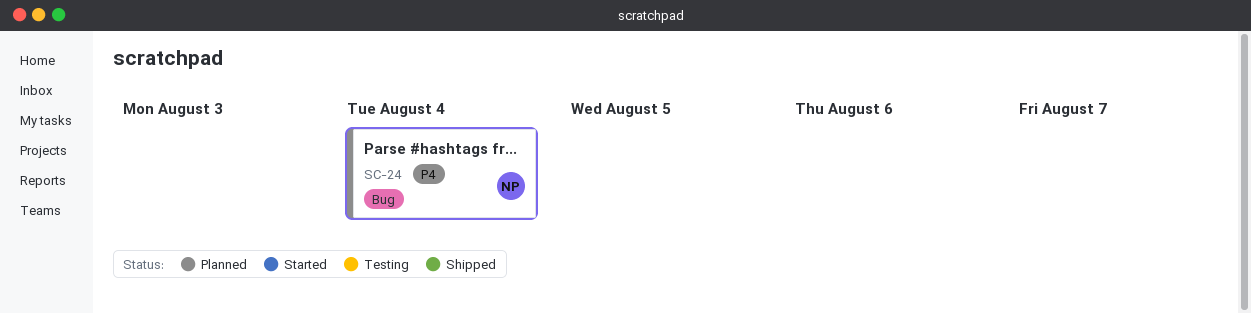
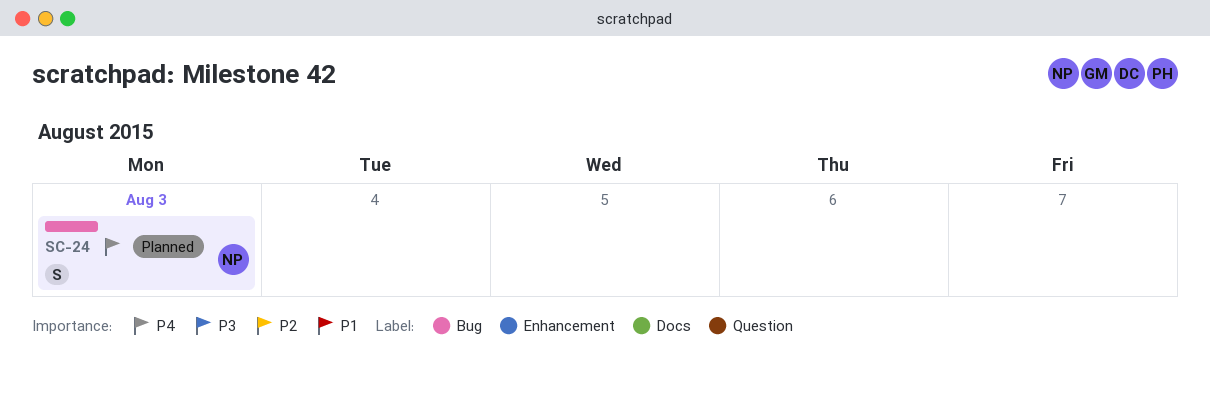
SC-24, due: Aug 4 -> Aug 3

